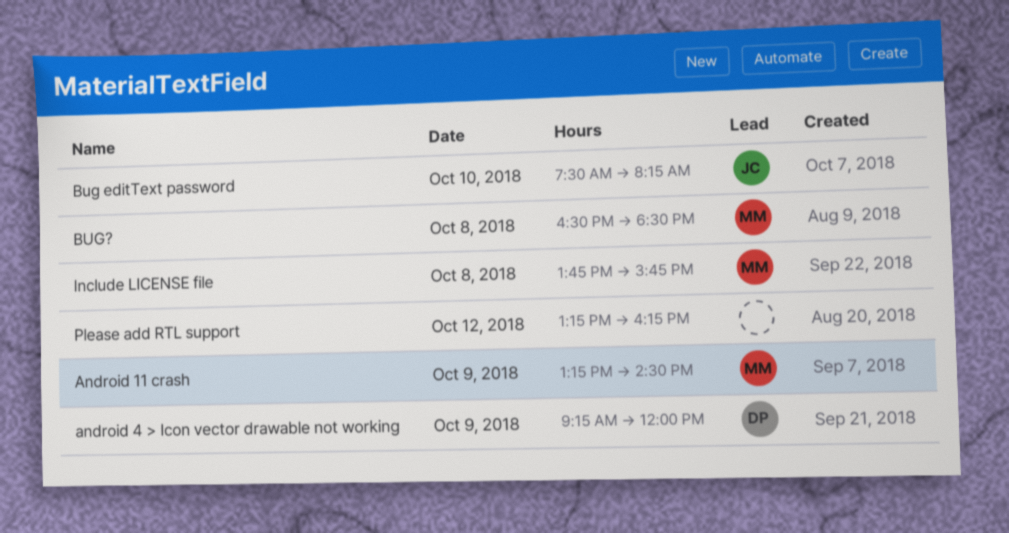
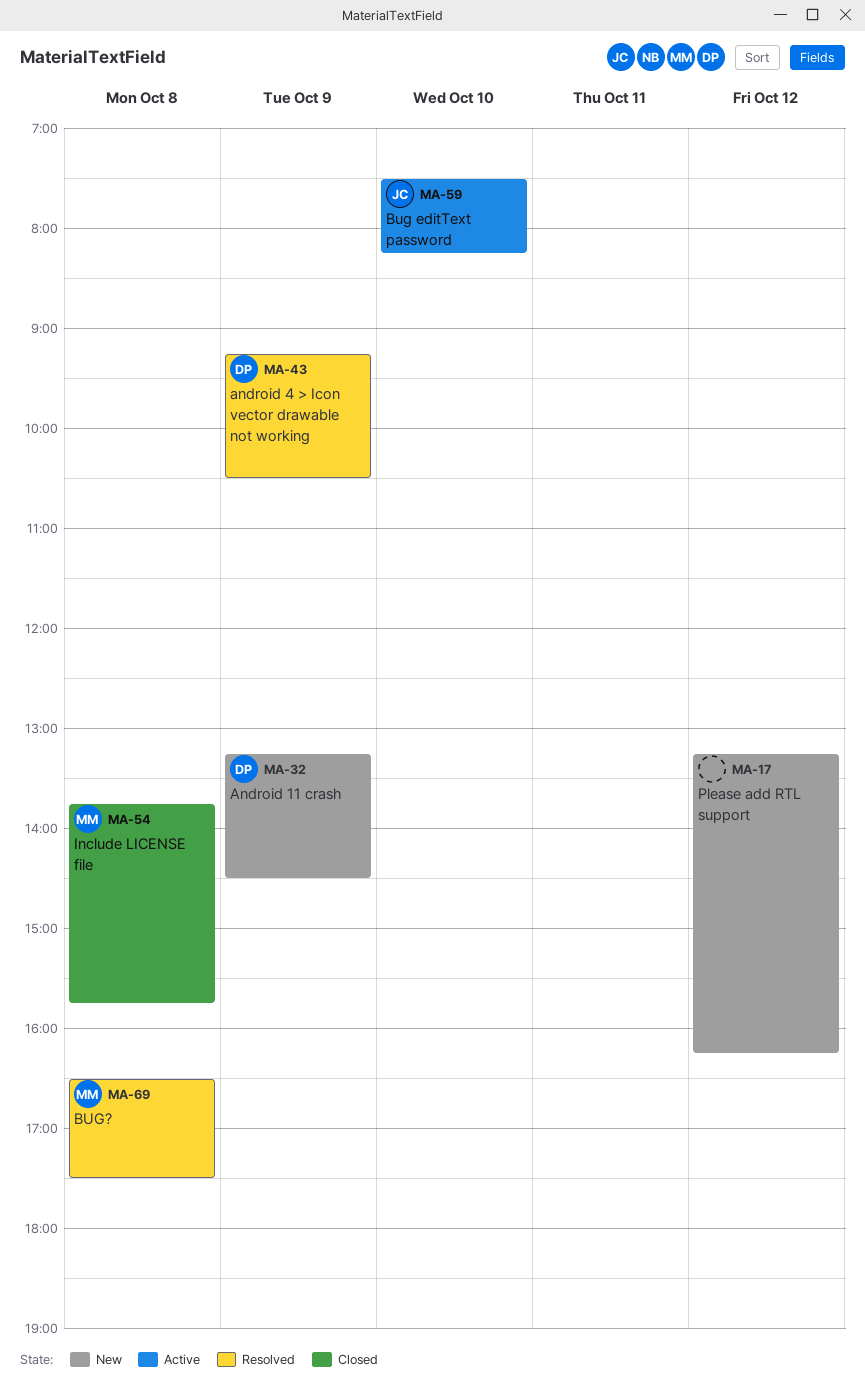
Android 11 crash, owner: MM -> DP
android 4 > Icon vector drawable not working, ends: 12:00 -> 10:30
BUG?, ends: 18:30 -> 17:30

